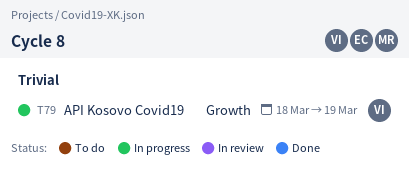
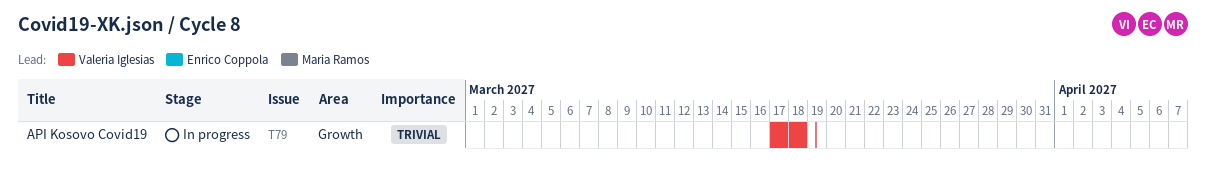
T79, start: Mar 18 -> Mar 17
T79, due: Mar 19 -> Mar 18

